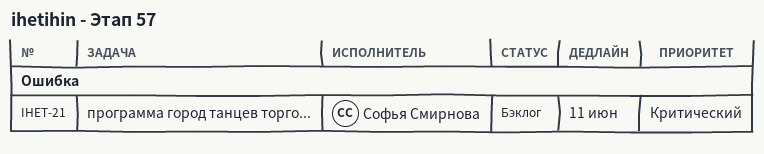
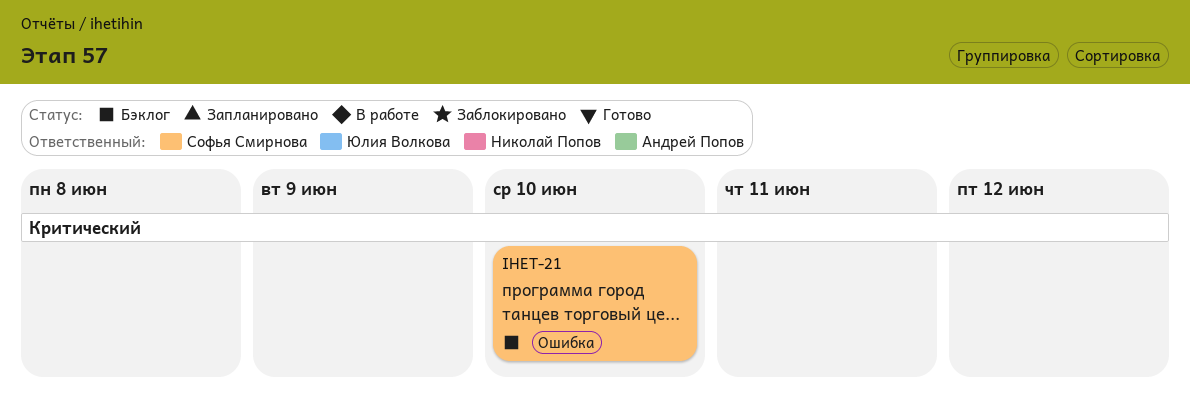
IHET-21, due: Jun 11 -> Jun 10

